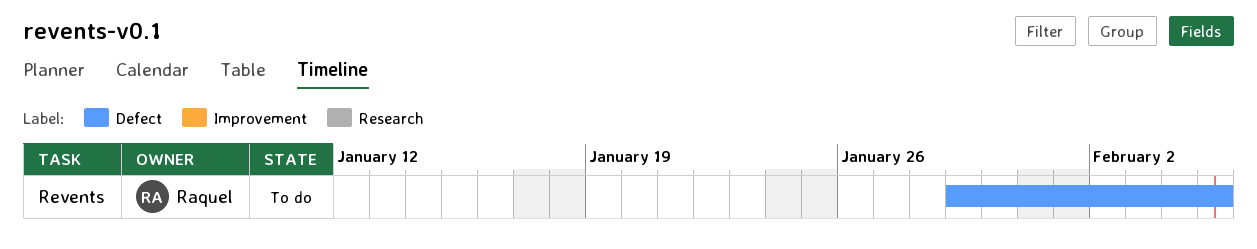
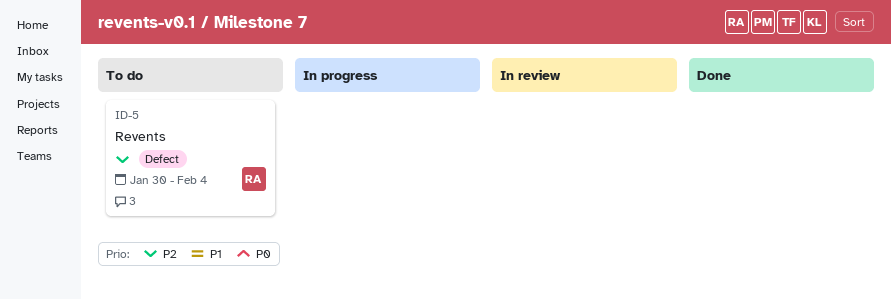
Revents, start: Jan 29 -> Jan 30
Revents, due: Feb 5 -> Feb 4

